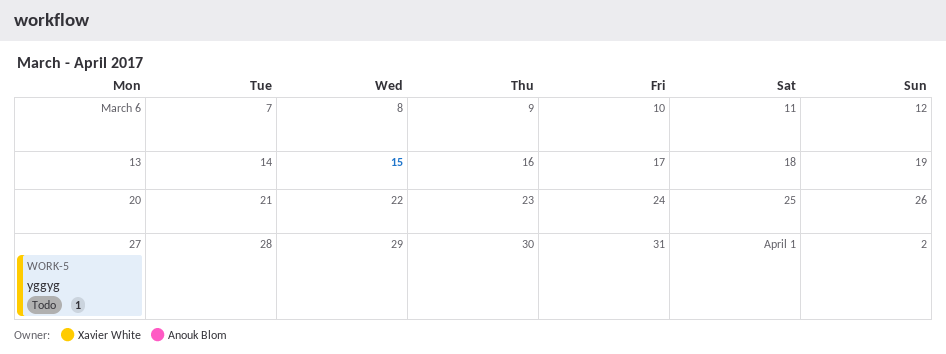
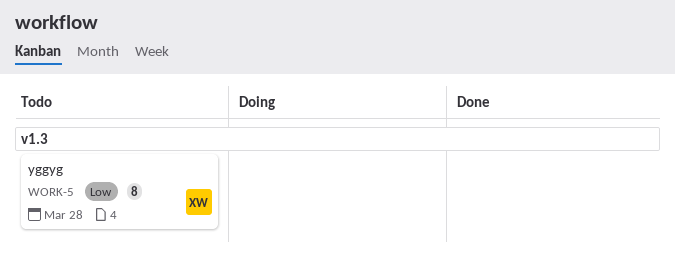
WORK-5, estimate: 1 -> 8
WORK-5, due: Mar 27 -> Mar 28

